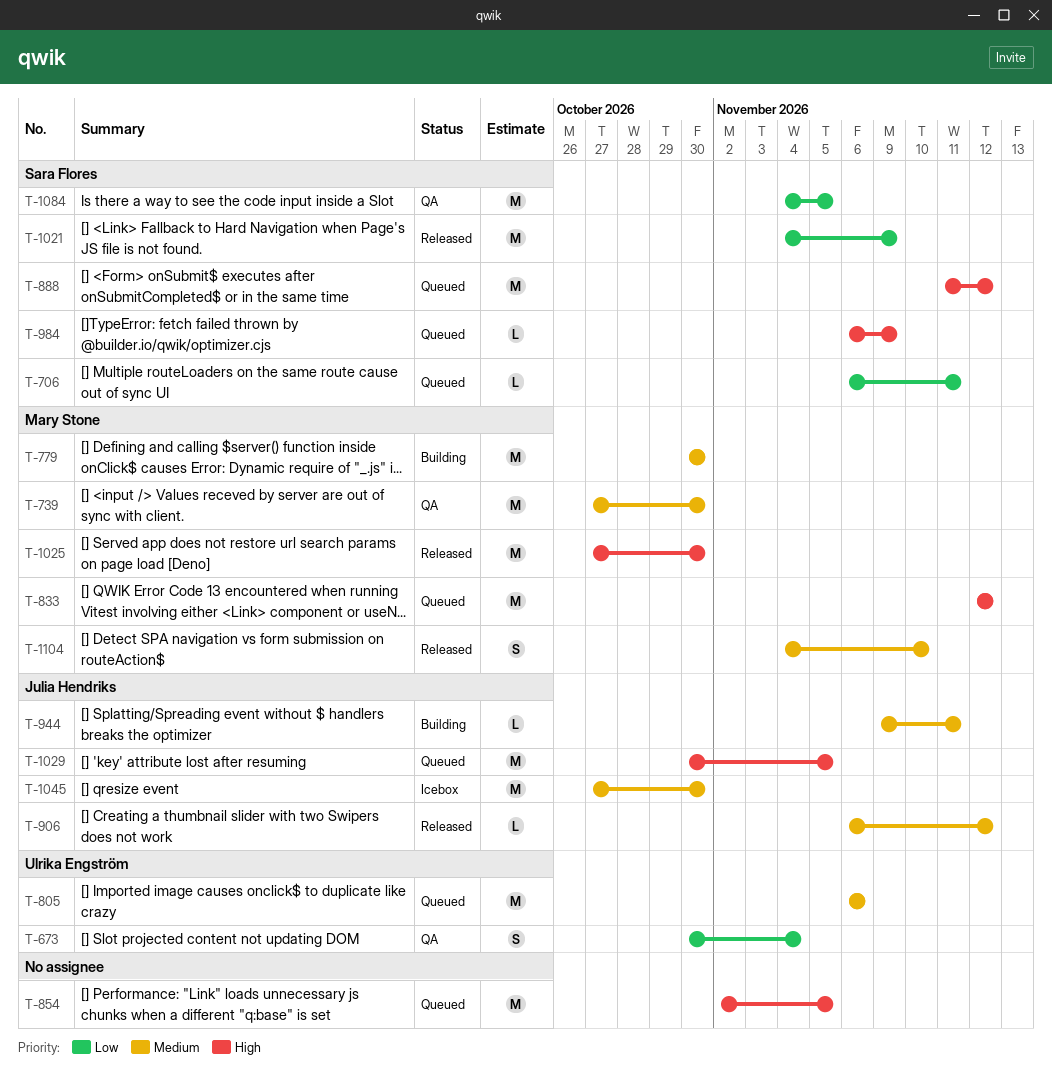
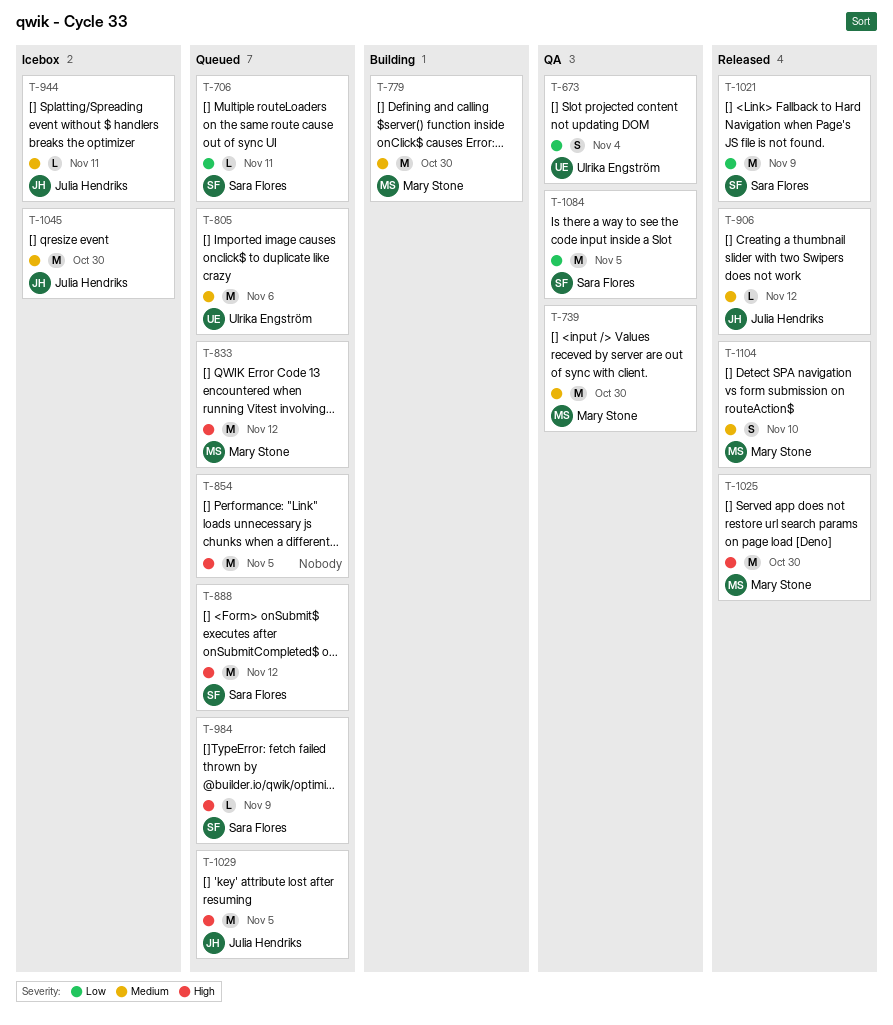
T-944, status: Building -> Icebox

